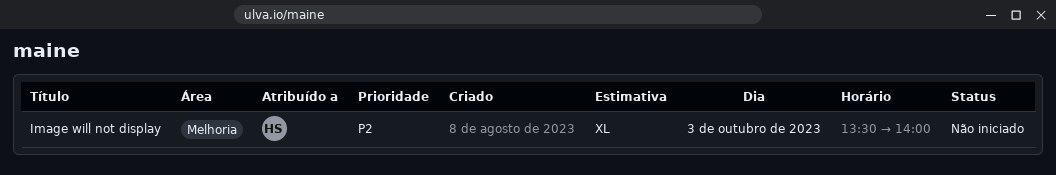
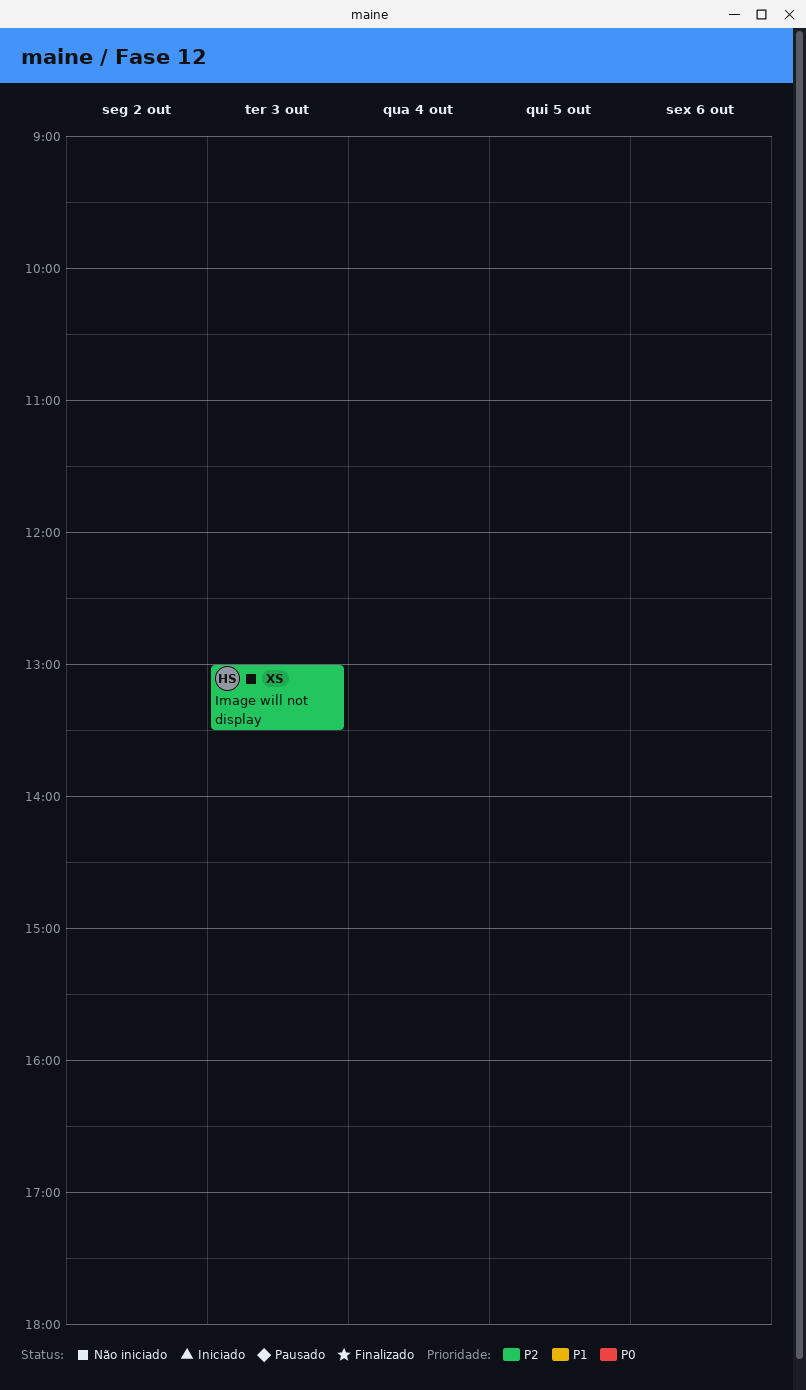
Image will not display, estimate: XL -> XS
Image will not display, begins: 13:30 -> 13:00
Image will not display, ends: 14:00 -> 13:30

